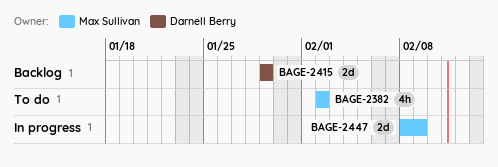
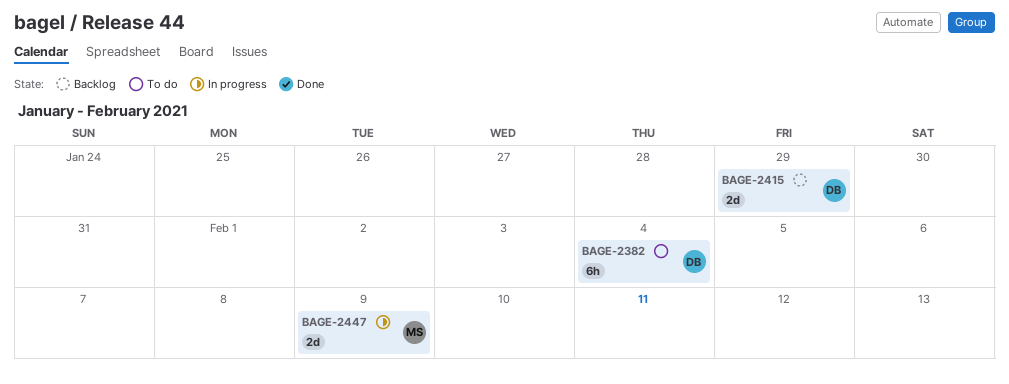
BAGE-2382, owner: Max Sullivan -> Darnell Berry
BAGE-2382, estimate: 4h -> 6h
BAGE-2382, due: Feb 2 -> Feb 4

